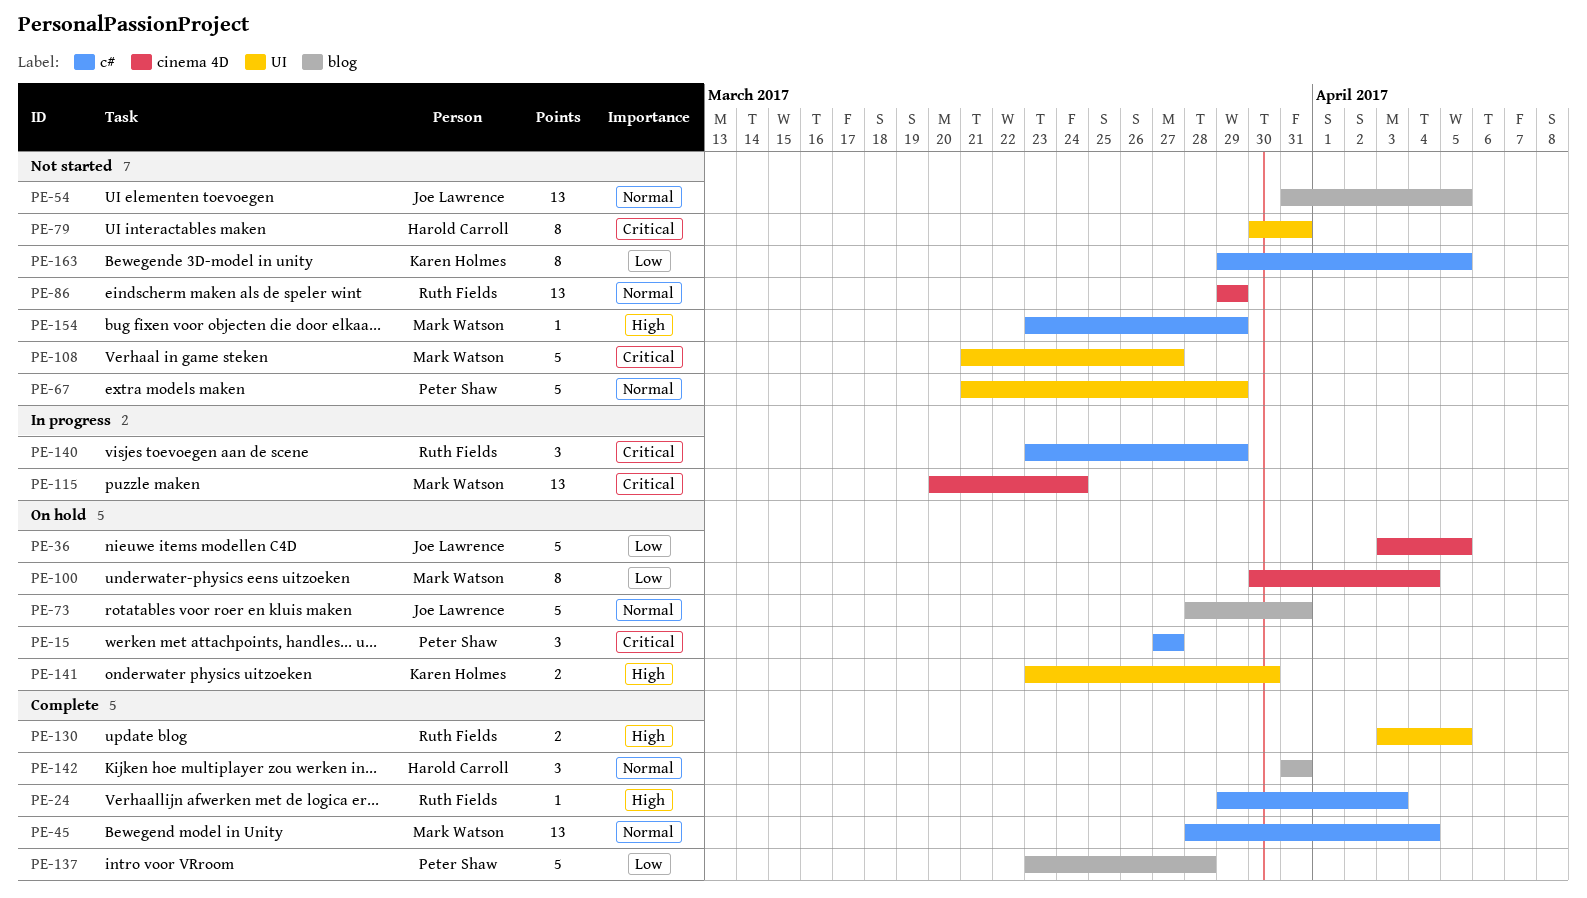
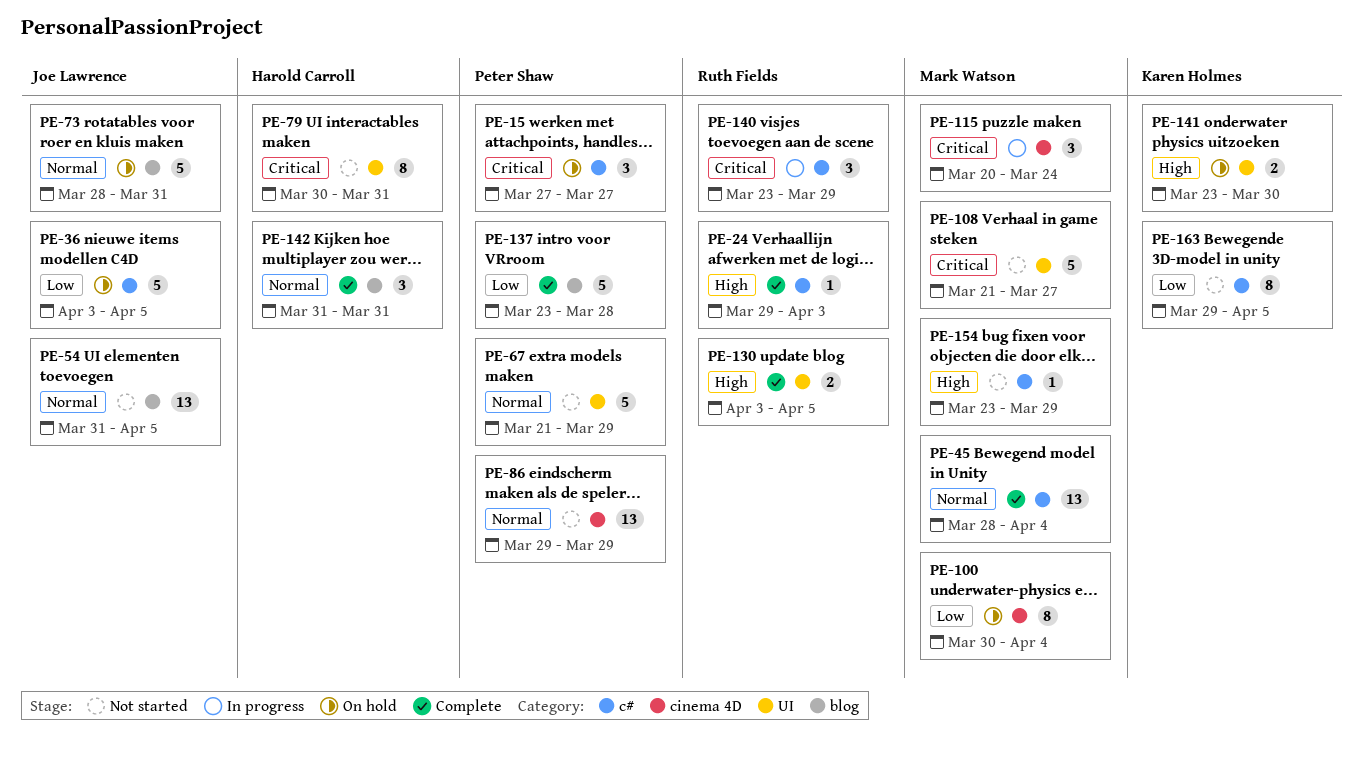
PE-36, label: cinema 4D -> c#
PE-86, owner: Ruth Fields -> Peter Shaw
PE-115, estimate: 13 -> 3

